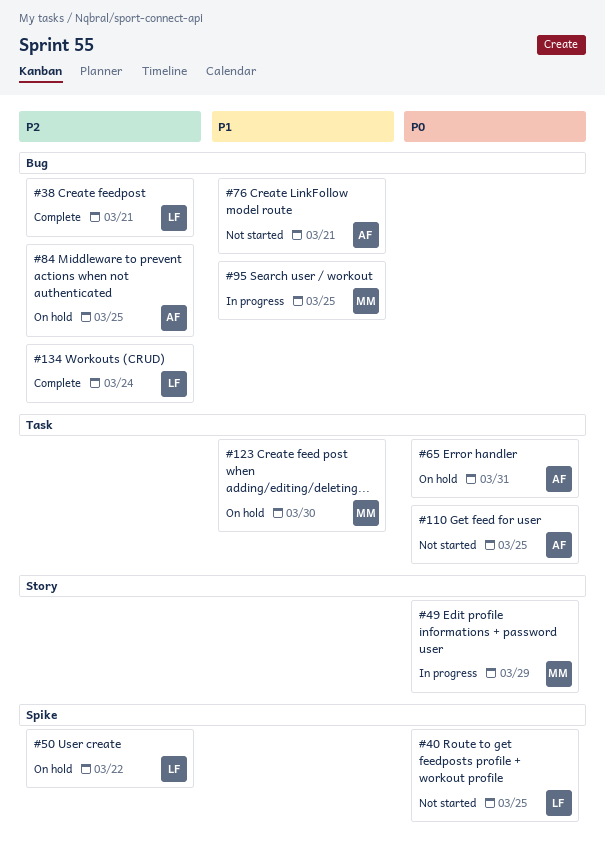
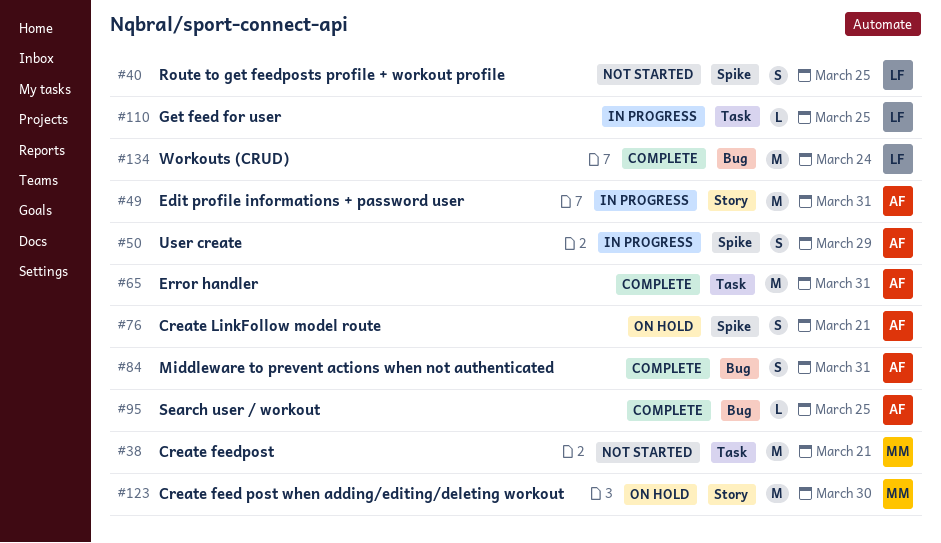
#38, status: Complete -> Not started
#38, owner: LF -> MM
#38, label: Bug -> Task
#49, owner: MM -> AF
#49, due: Mar 29 -> Mar 31
#50, status: On hold -> In progress
#50, owner: LF -> AF
#50, due: Mar 22 -> Mar 29
#65, status: On hold -> Complete
#76, status: Not started -> On hold
#76, label: Bug -> Spike
#84, status: On hold -> Complete
#84, due: Mar 25 -> Mar 31
#95, status: In progress -> Complete
#95, owner: MM -> AF
#110, status: Not started -> In progress
#110, owner: AF -> LF
#123, label: Task -> Story

